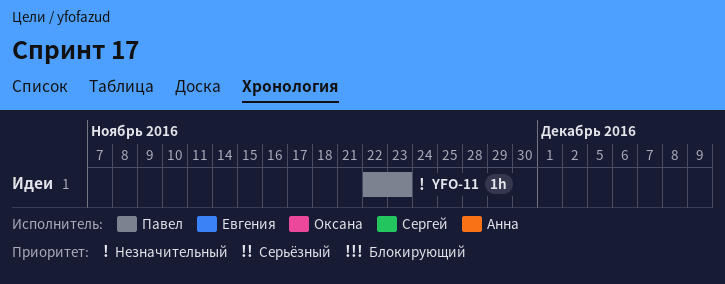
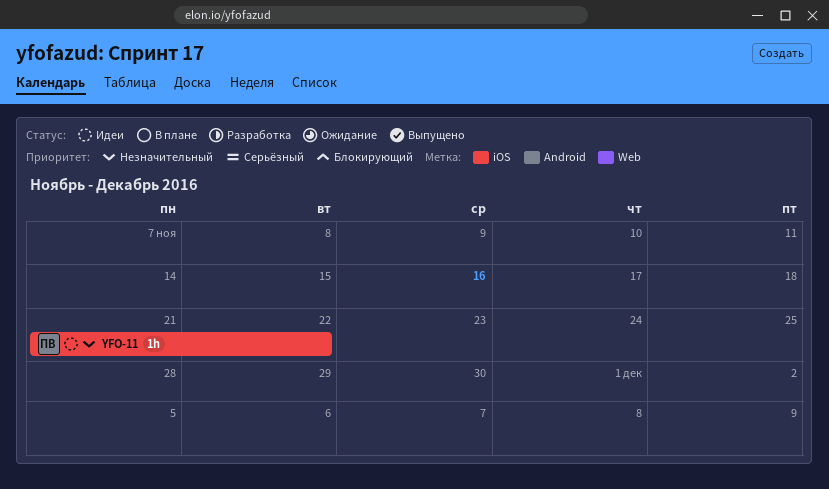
YFO-11, start: Nov 22 -> Nov 21
YFO-11, due: Nov 23 -> Nov 22

